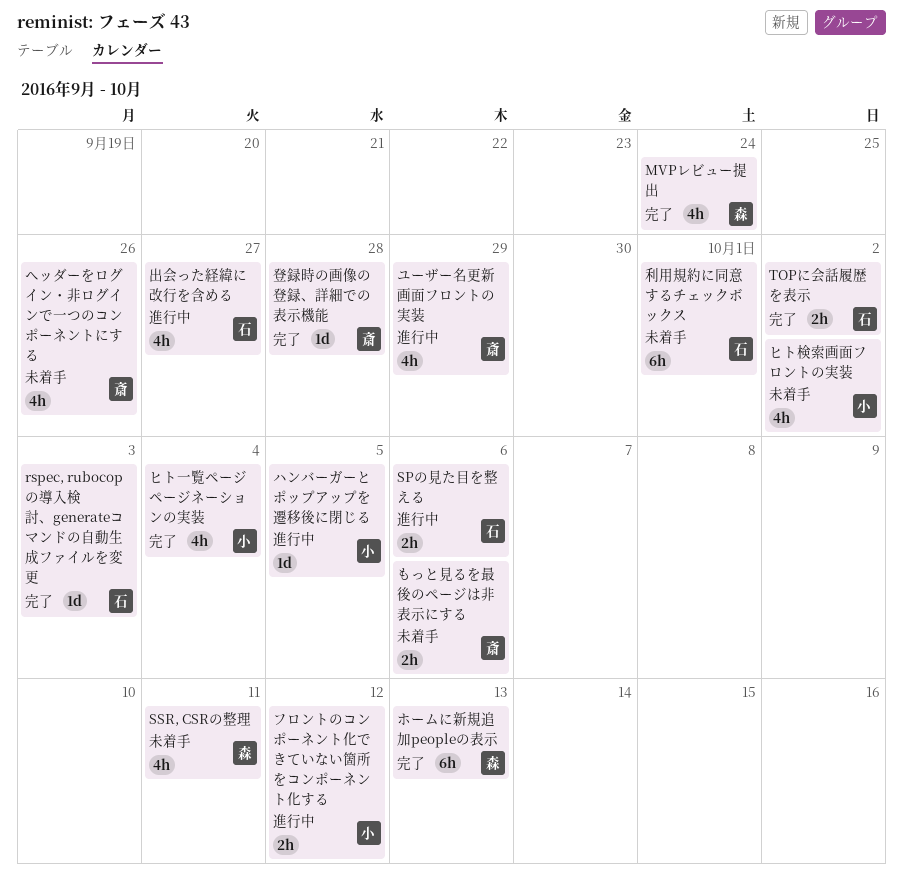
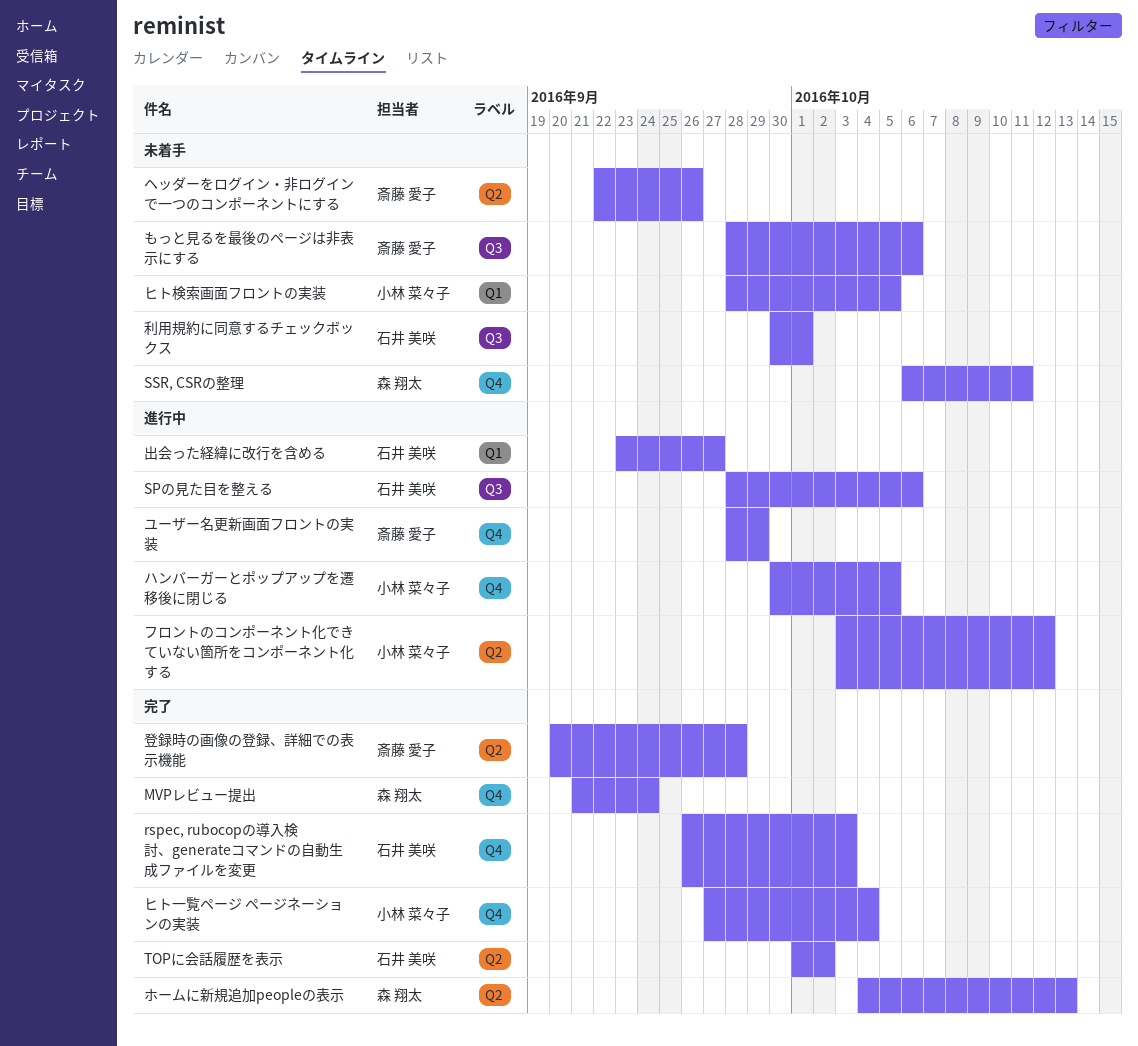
ヒト検索画面フロントの実装, due: Oct 2 -> Oct 5

